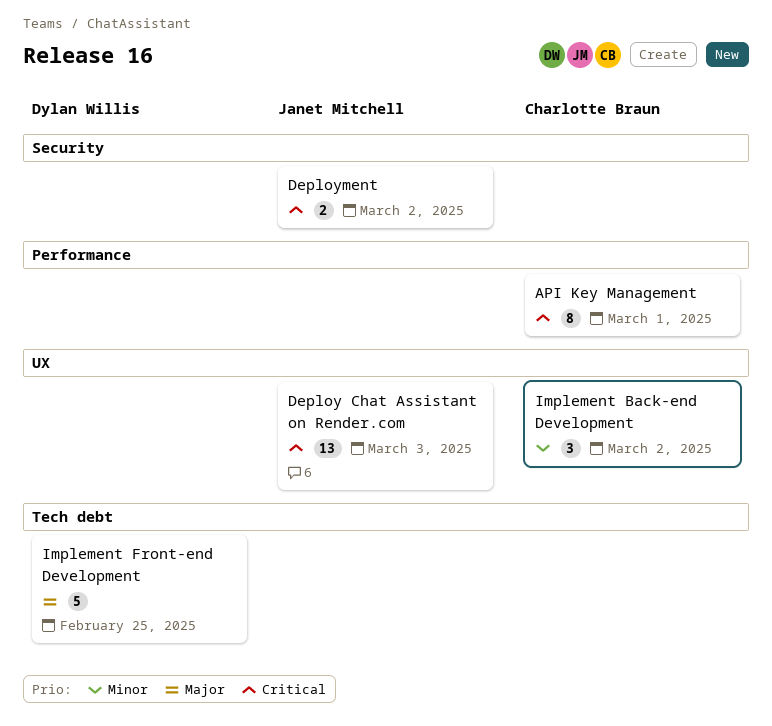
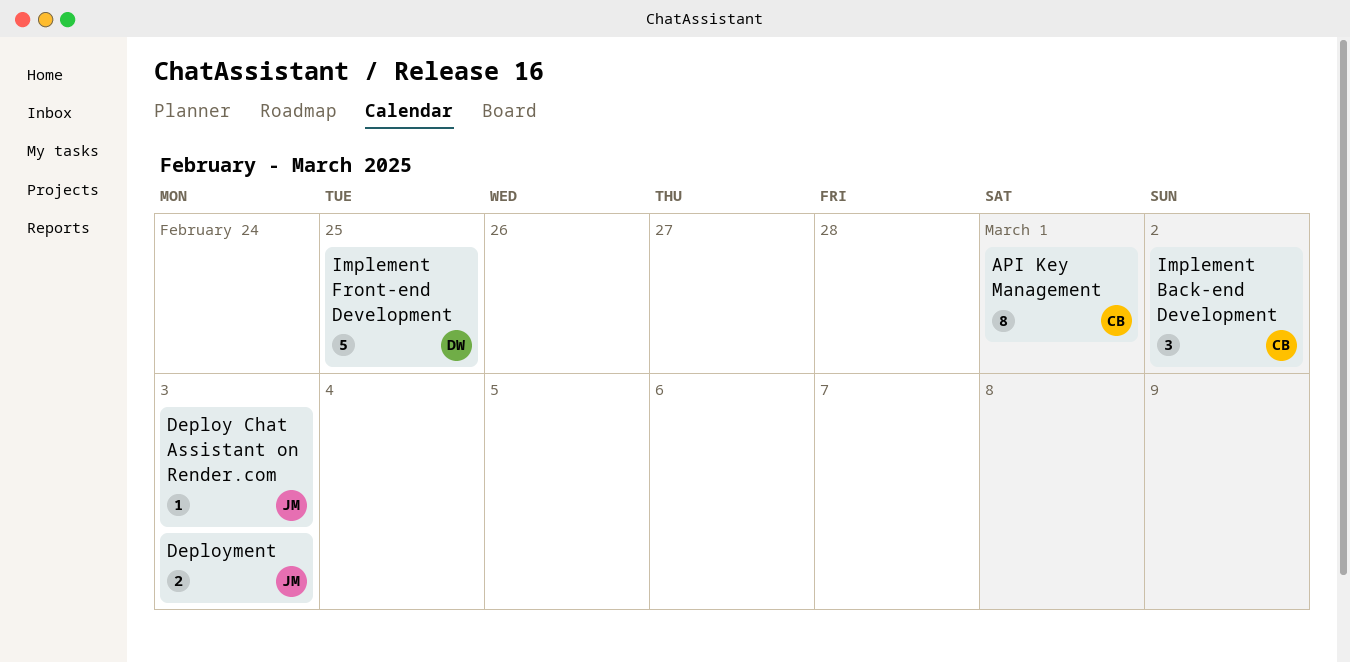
Deploy Chat Assistant on Render.com, estimate: 13 -> 1
Deployment, due: Mar 2 -> Mar 3

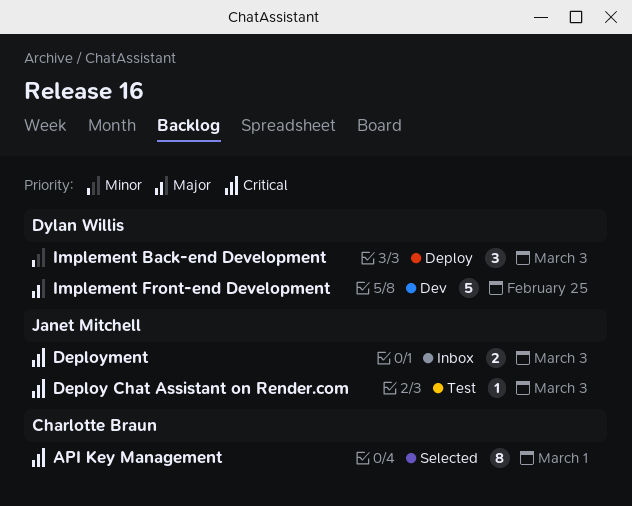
Implement Back-end Development, owner: Charlotte Braun -> Dylan Willis
Implement Back-end Development, due: Mar 2 -> Mar 3

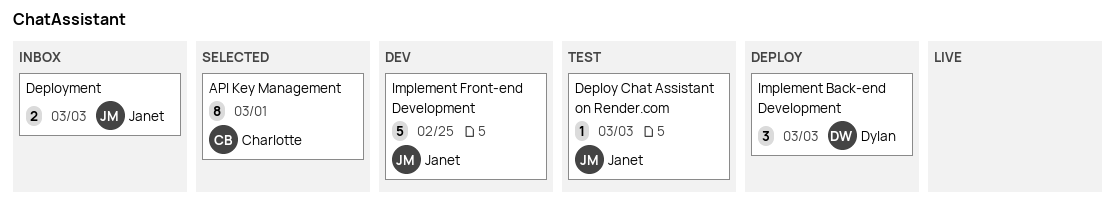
Implement Front-end Development, owner: Dylan Willis -> Janet Mitchell

